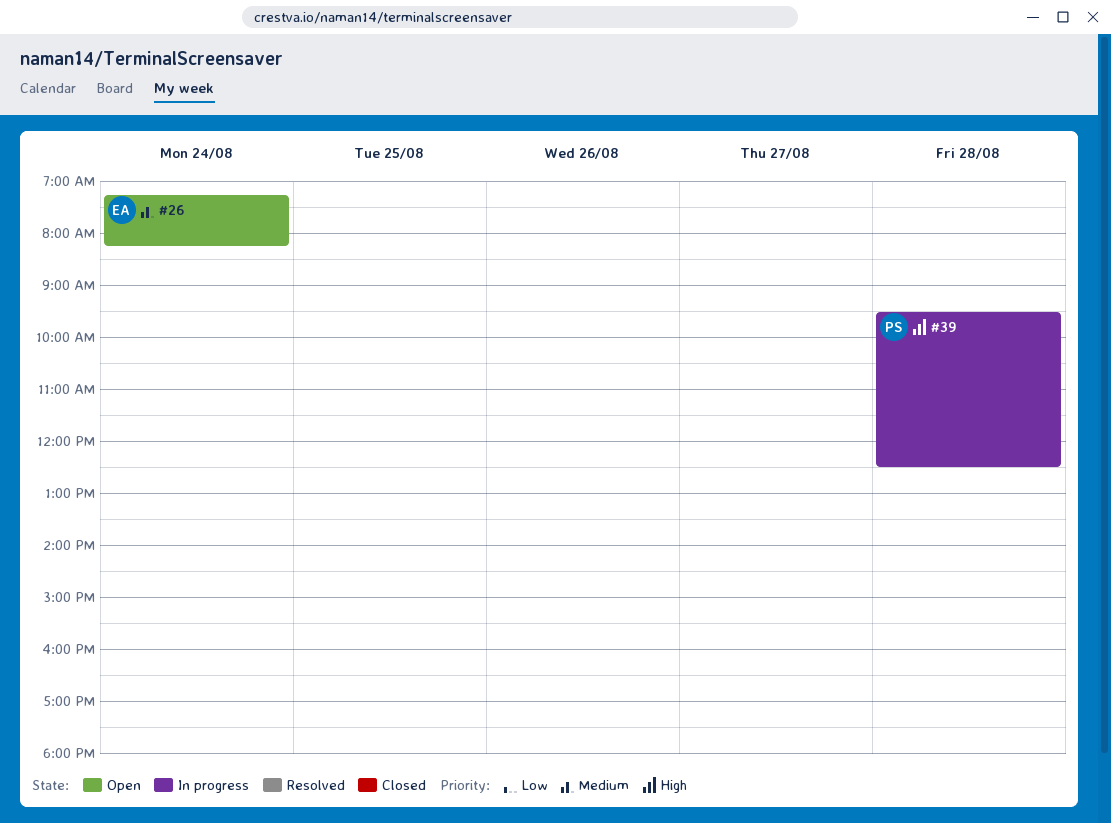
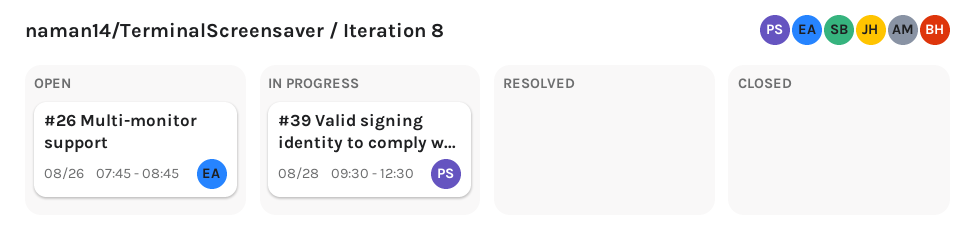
#26, day: Aug 24 -> Aug 26
#26, begins: 07:15 -> 07:45
#26, ends: 08:15 -> 08:45

